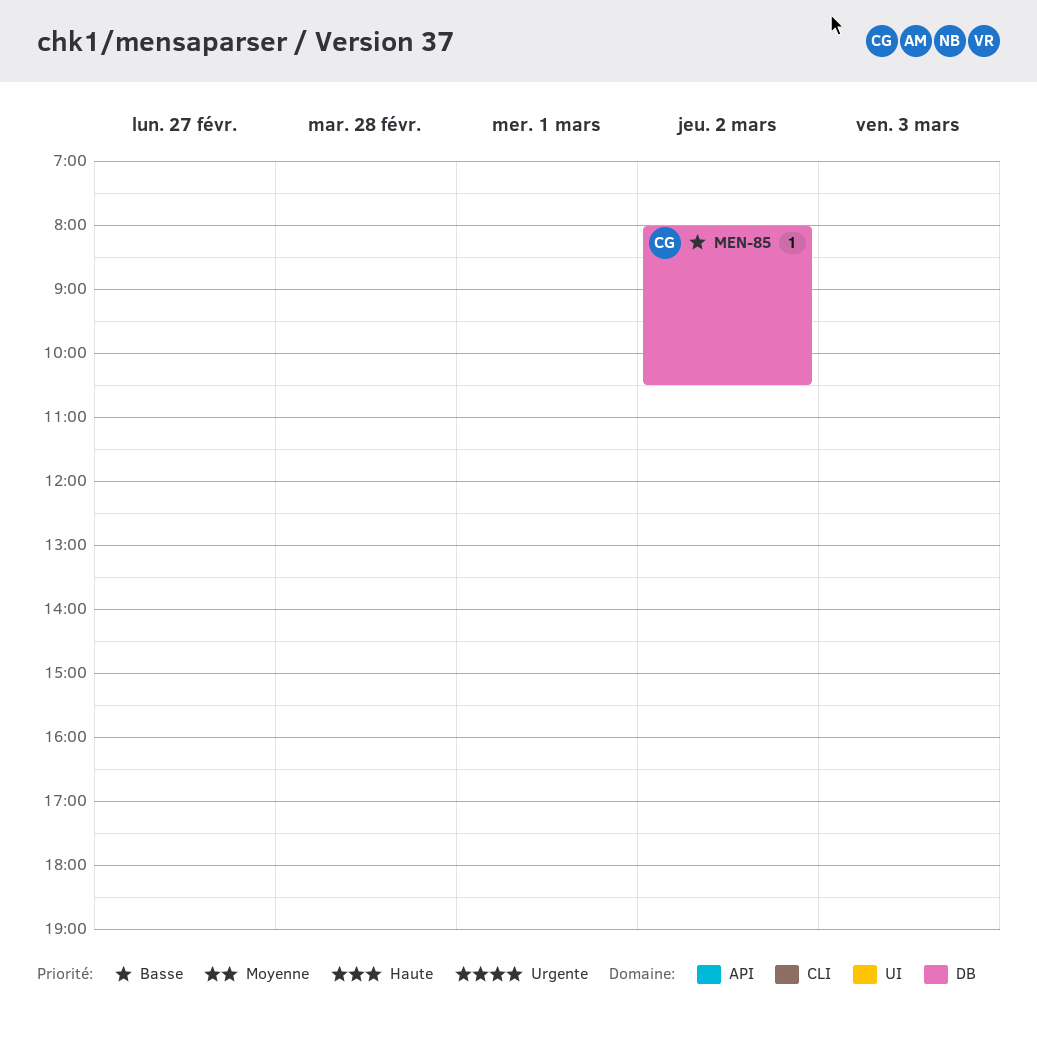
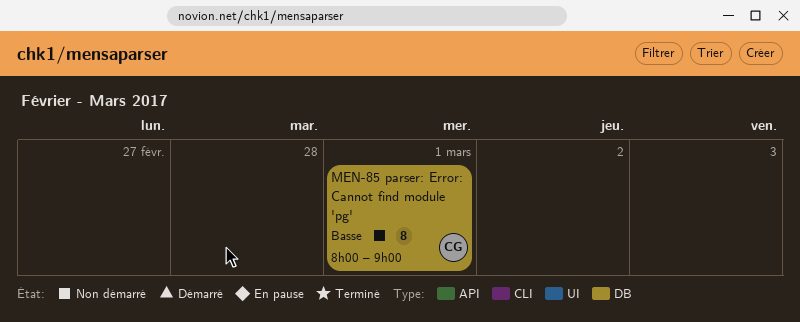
MEN-85, estimate: 1 -> 8
MEN-85, day: Mar 2 -> Mar 1
MEN-85, ends: 10:30 -> 09:00

